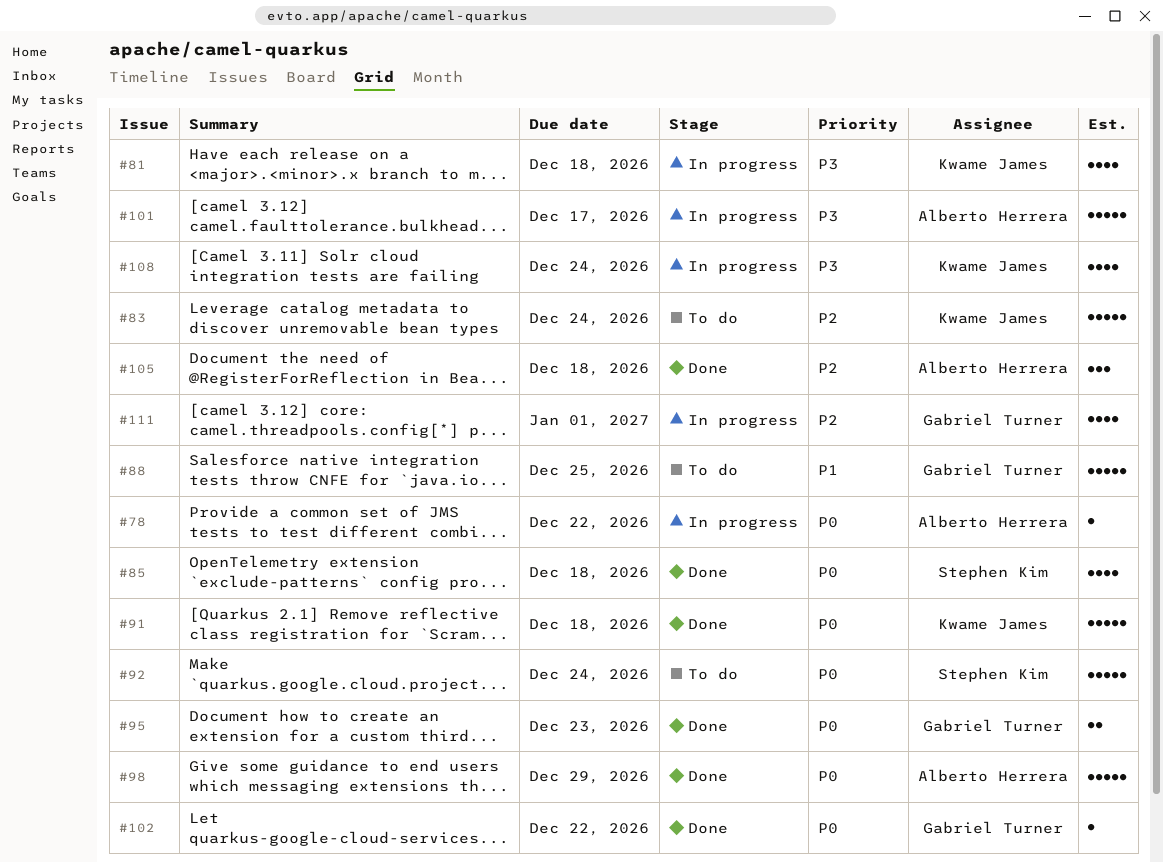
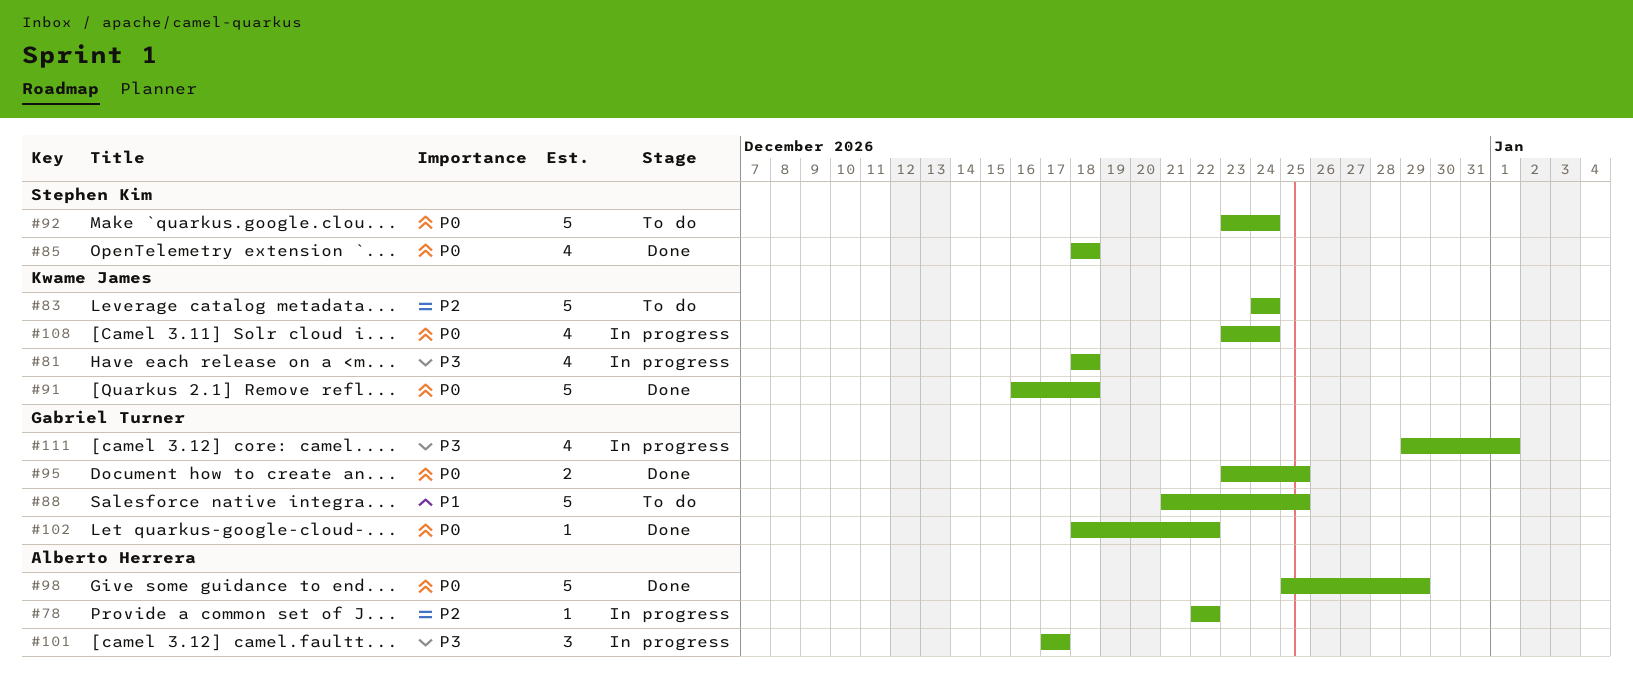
#78, priority: P0 -> P2
#95, due: Dec 23 -> Dec 25
#101, estimate: 5 -> 3
#105: present -> none
#108, priority: P3 -> P0
#111, priority: P2 -> P3

